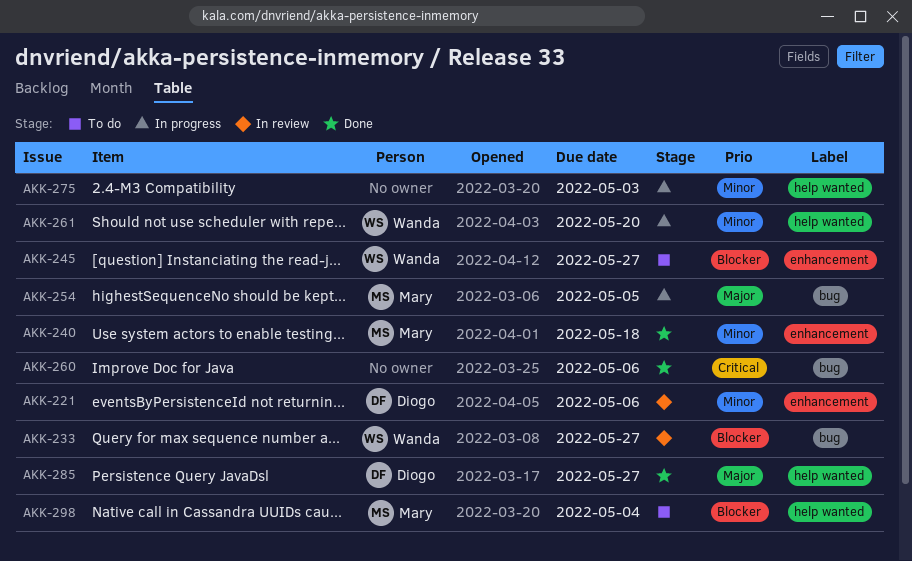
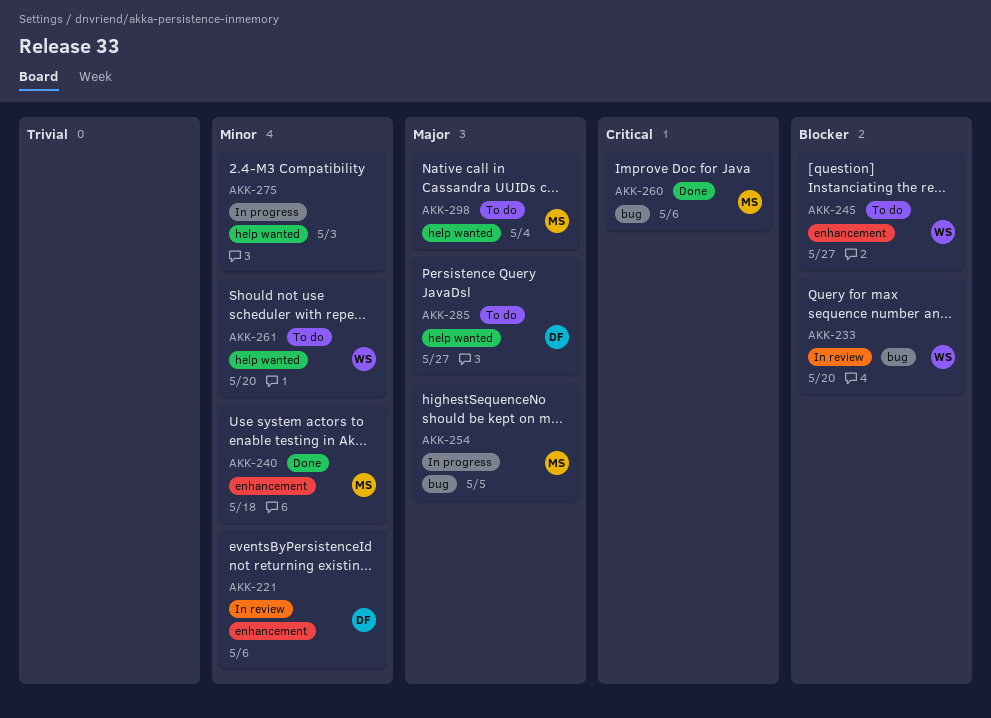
AKK-233, due: May 27 -> May 20
AKK-260, owner: none -> Mary
AKK-261, status: In progress -> To do
AKK-285, status: Done -> To do
AKK-298, priority: Blocker -> Major

